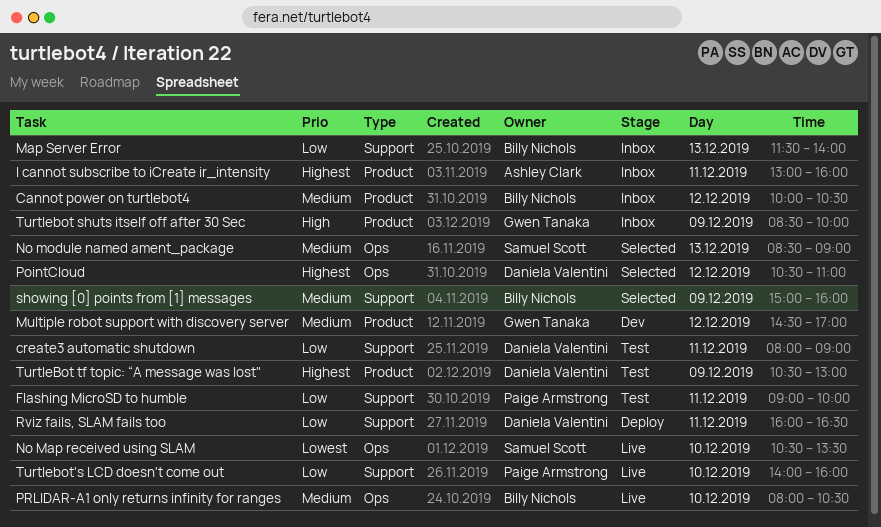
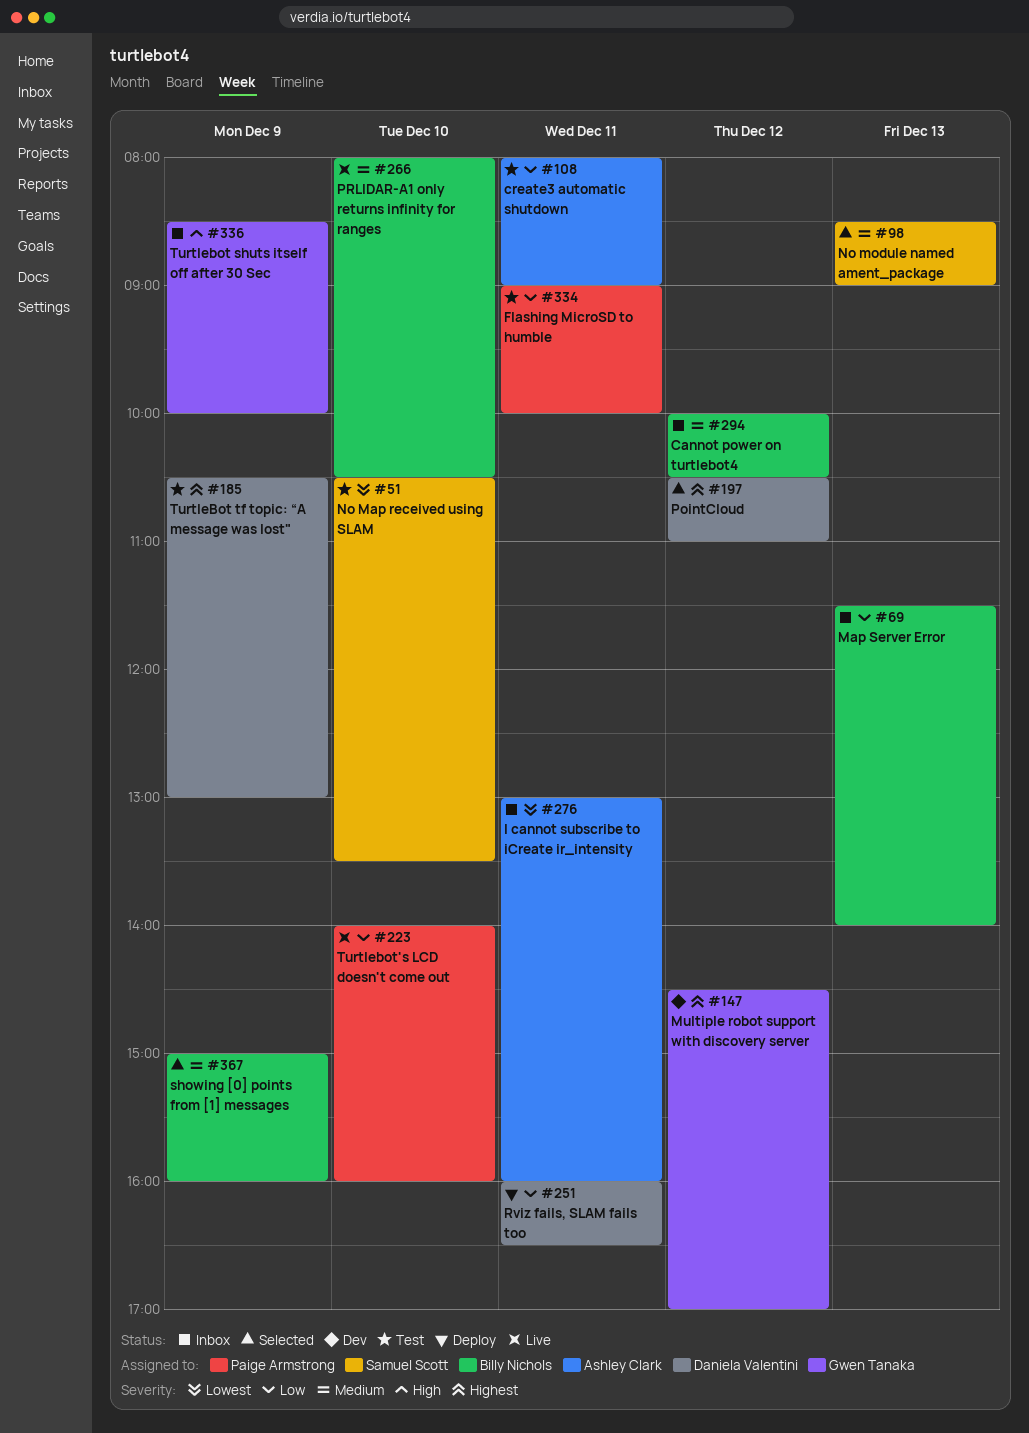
create3 automatic shutdown, owner: Daniela Valentini -> Ashley Clark
I cannot subscribe to iCreate ir_intensity, priority: Highest -> Lowest
Multiple robot support with discovery server, priority: Medium -> Highest
No Map received using SLAM, status: Live -> Test

